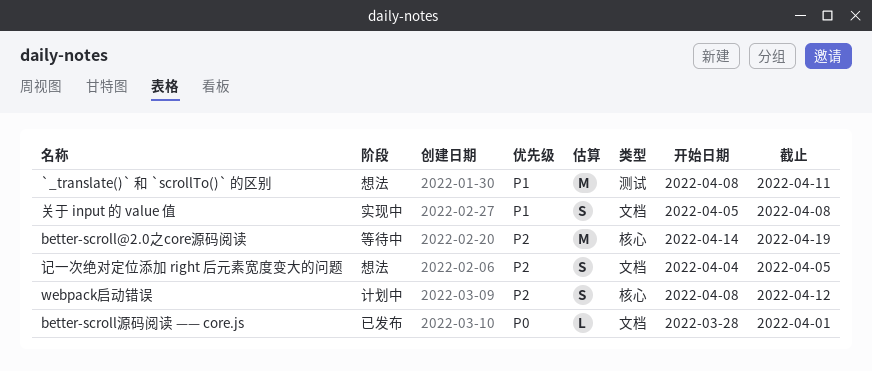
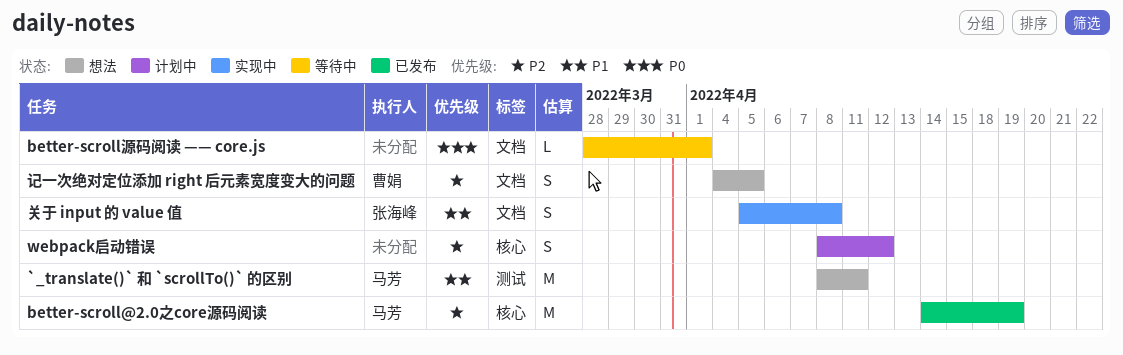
better-scroll@2.0之core源码阅读, status: 等待中 -> 已发布
better-scroll源码阅读 —— core.js, status: 已发布 -> 等待中

